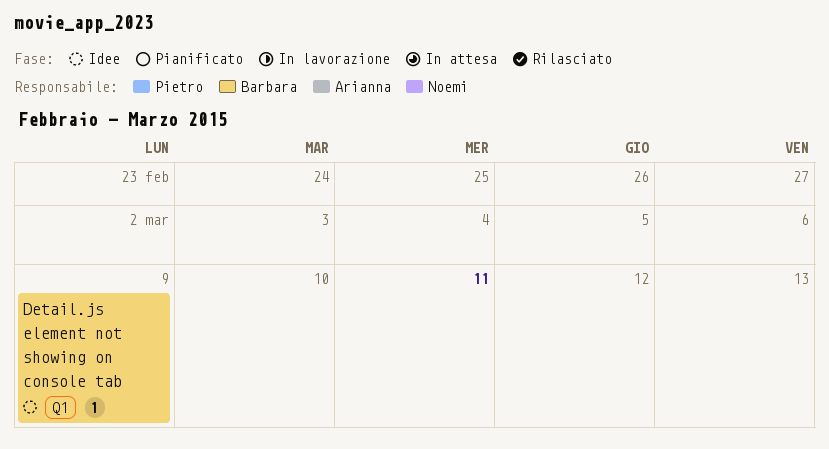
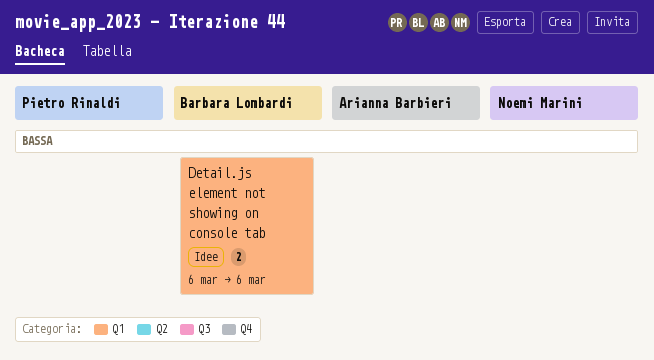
Detail.js element not showing on console tab, estimate: 1 -> 2
Detail.js element not showing on console tab, due: Mar 9 -> Mar 6

